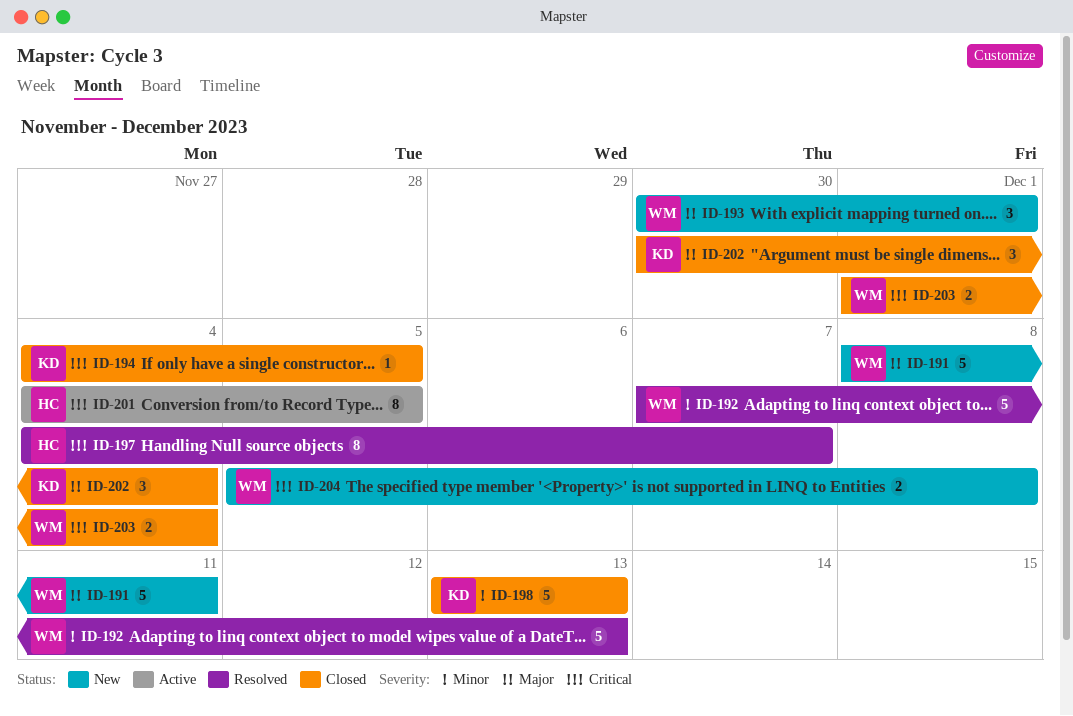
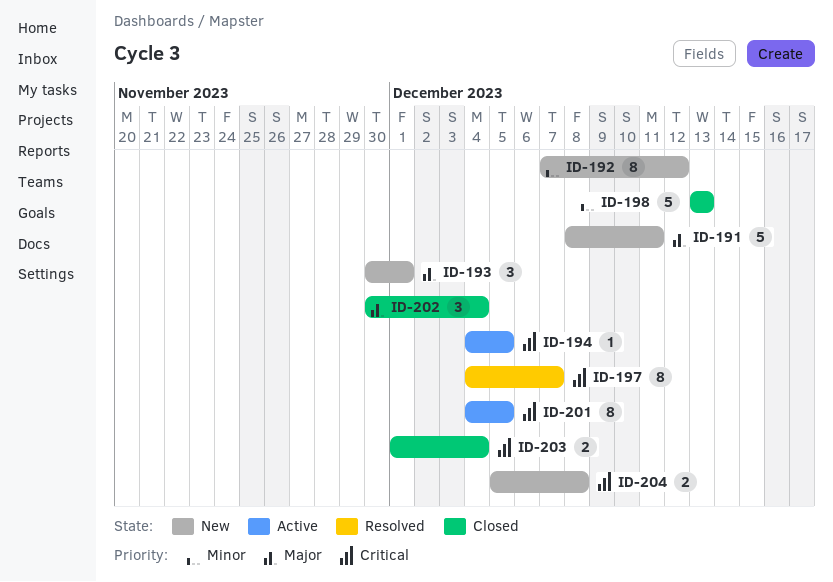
ID-192, status: Resolved -> New
ID-192, estimate: 5 -> 8
ID-192, due: Dec 13 -> Dec 12
ID-194, status: Closed -> Active

